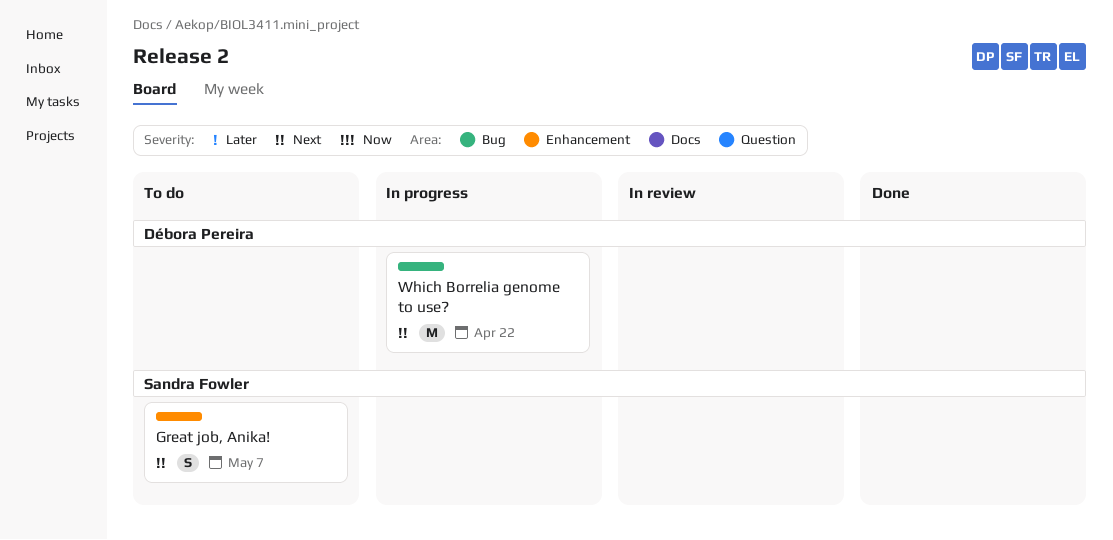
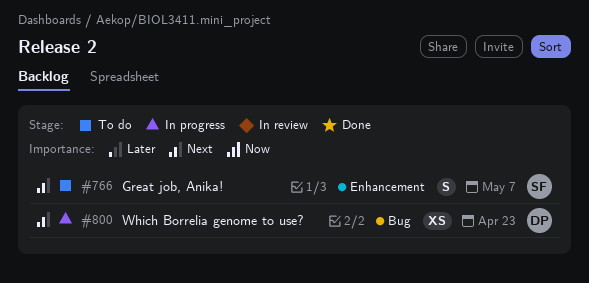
Which Borrelia genome to use?, estimate: M -> XS
Which Borrelia genome to use?, due: Apr 22 -> Apr 23

